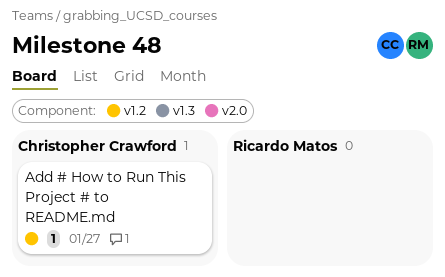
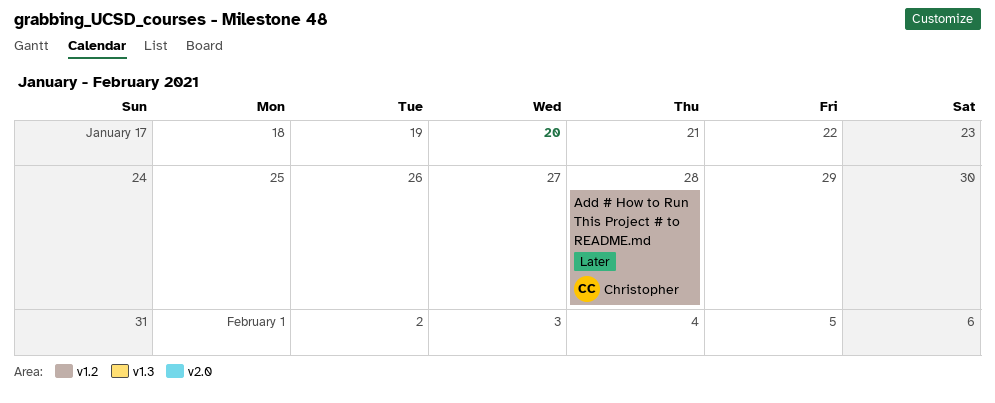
Add # How to Run This Project # to README.md, due: Jan 27 -> Jan 28

